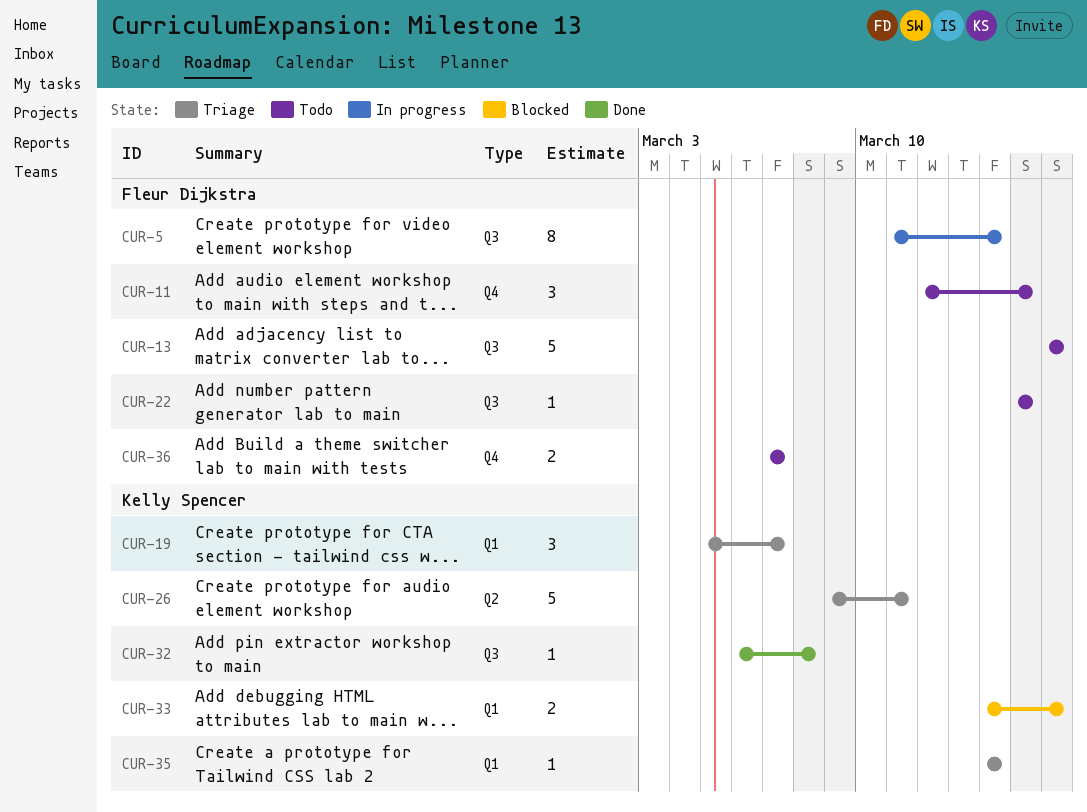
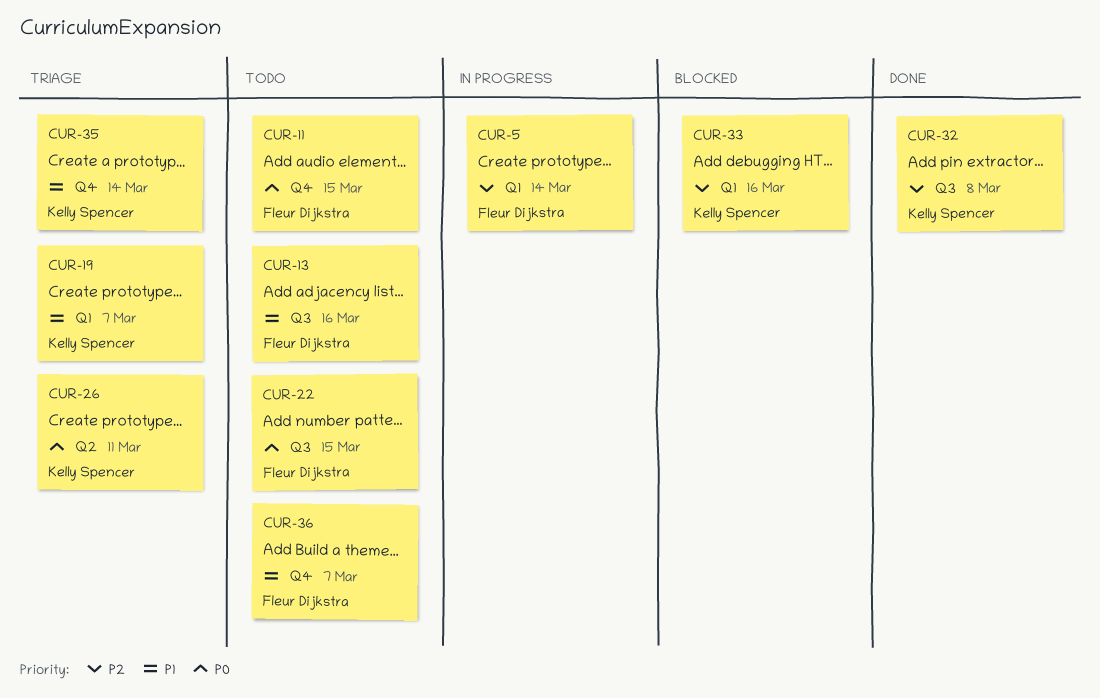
CUR-5, label: Q3 -> Q1
CUR-35, label: Q1 -> Q4

